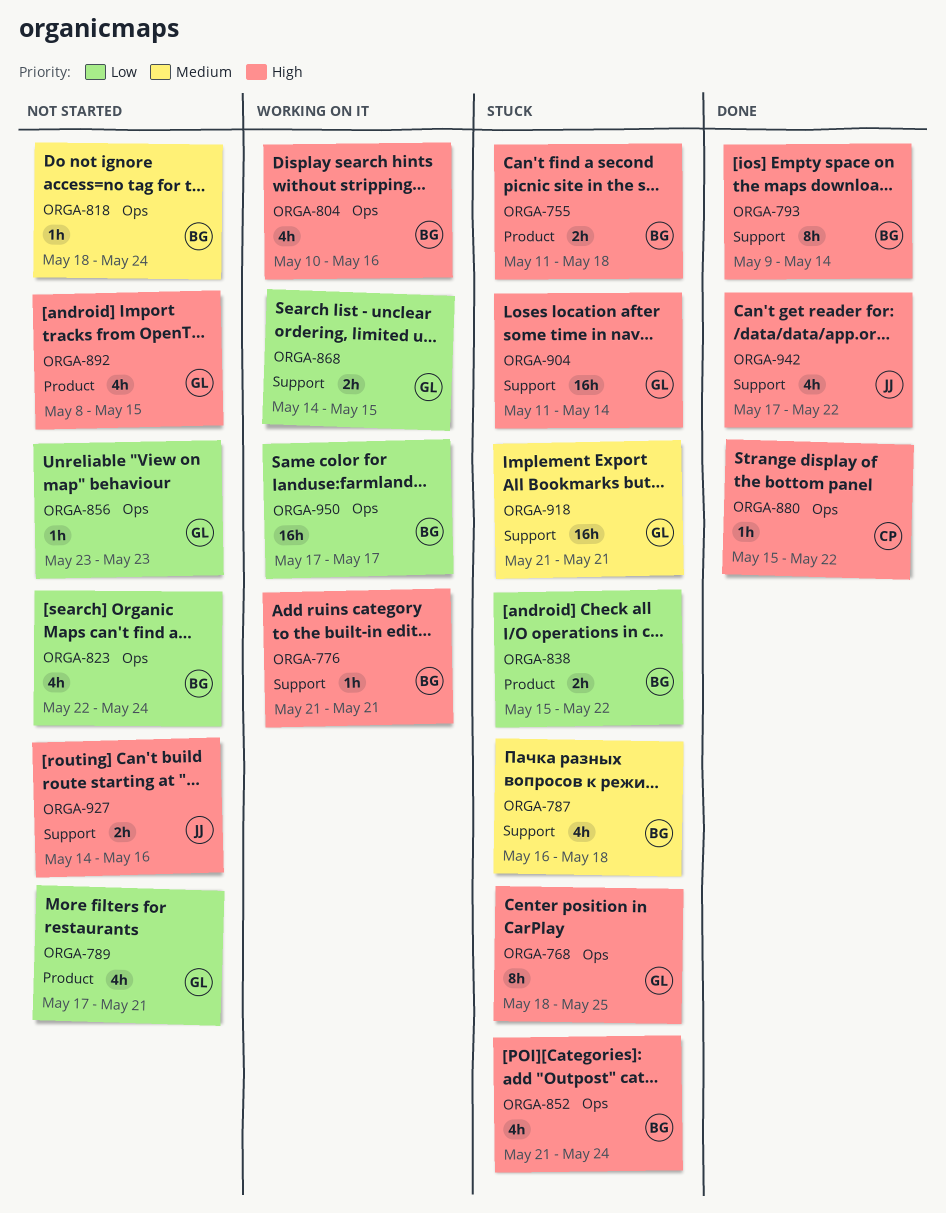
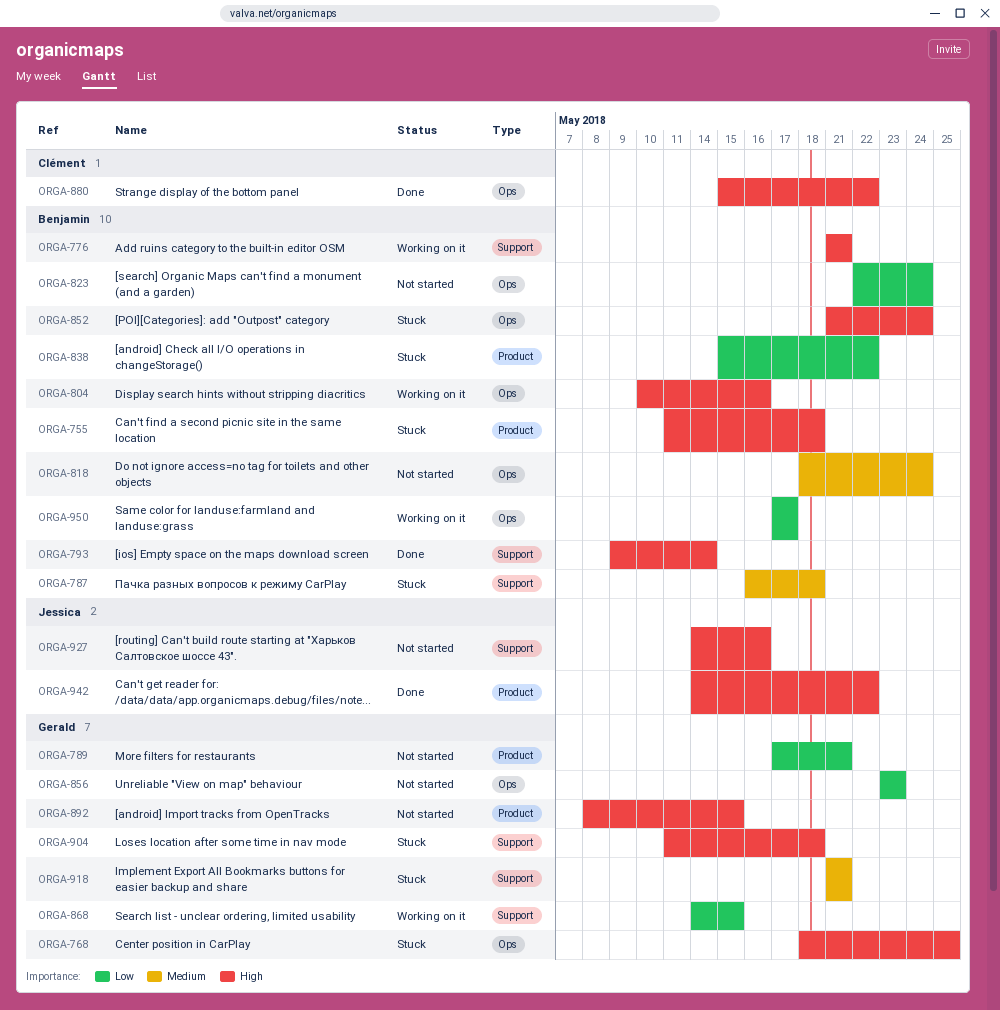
ORGA-904, due: May 14 -> May 18
ORGA-942, label: Support -> Product
ORGA-942, start: May 17 -> May 14

